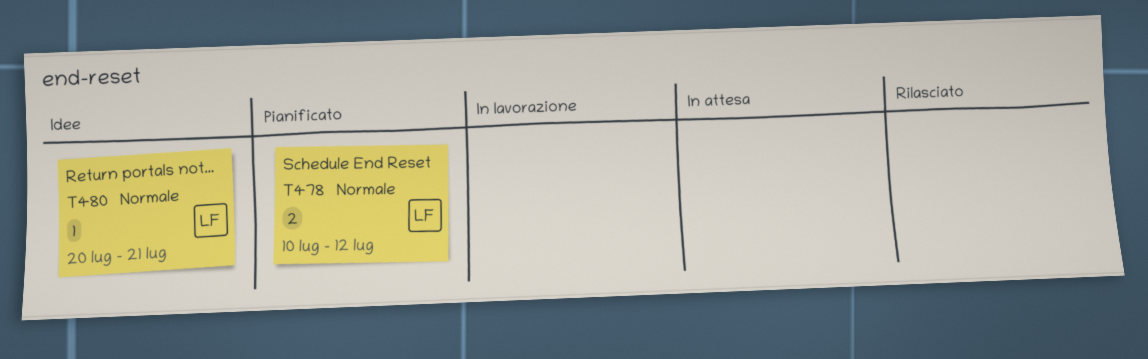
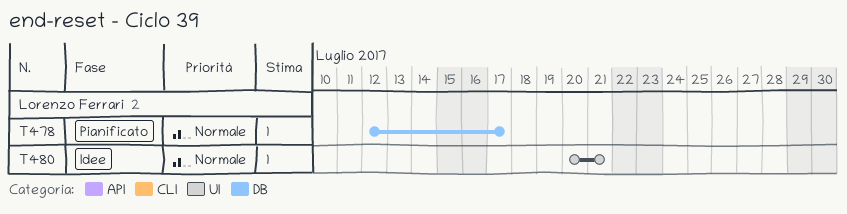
T478, estimate: 2 -> 1
T478, start: Jul 10 -> Jul 12
T478, due: Jul 12 -> Jul 17

